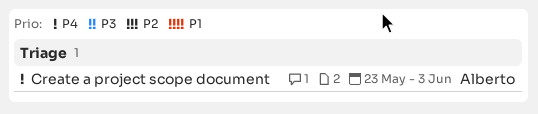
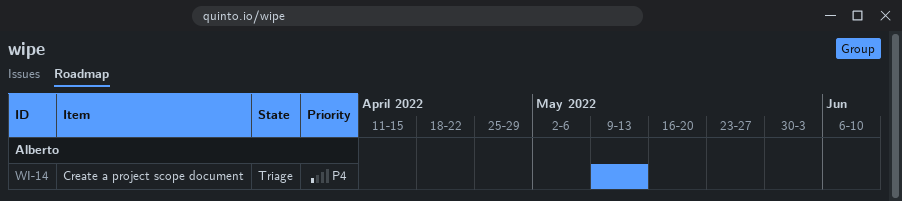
Create a project scope document, start: May 23 -> May 9
Create a project scope document, due: Jun 3 -> May 13

